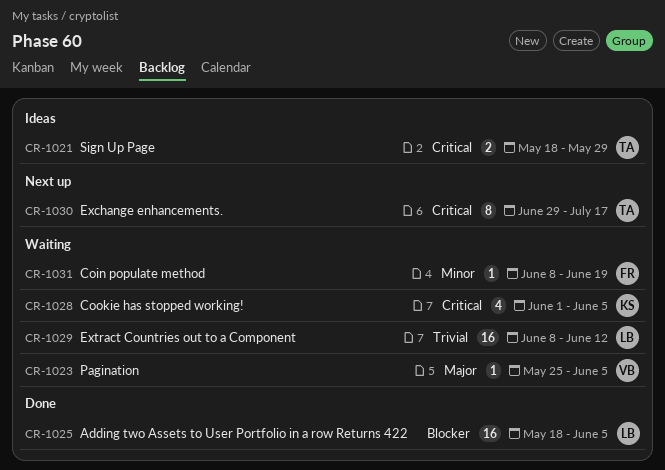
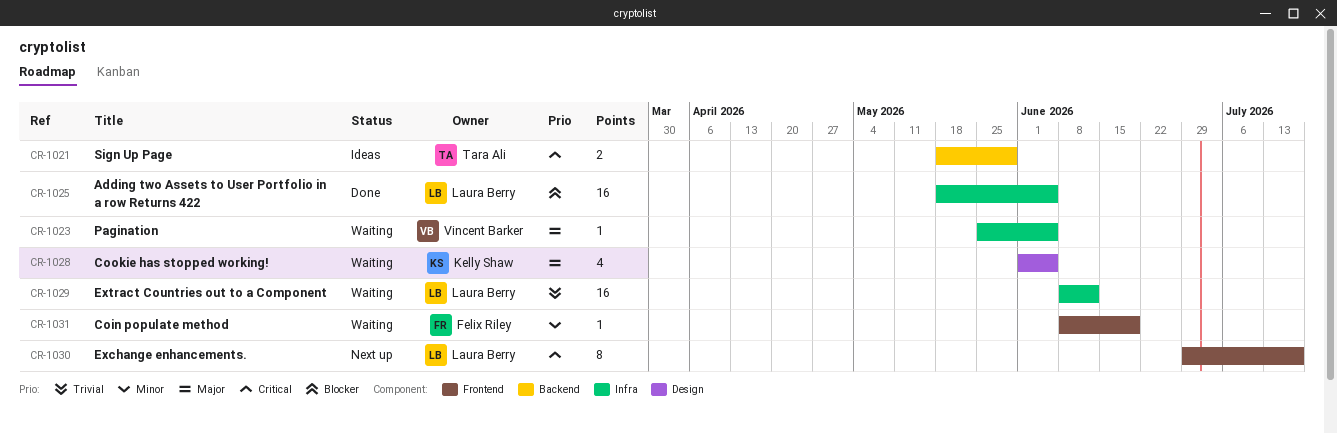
CR-1028, priority: Critical -> Major
CR-1030, owner: Tara Ali -> Laura Berry

